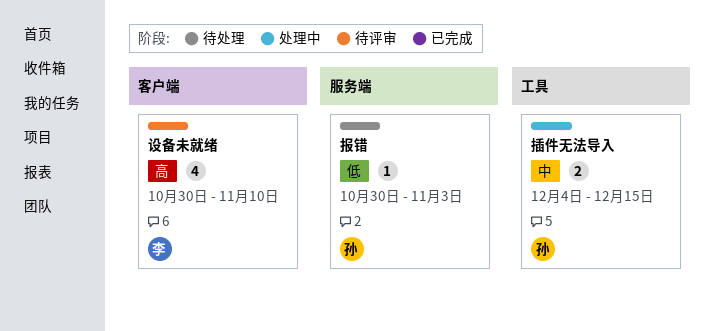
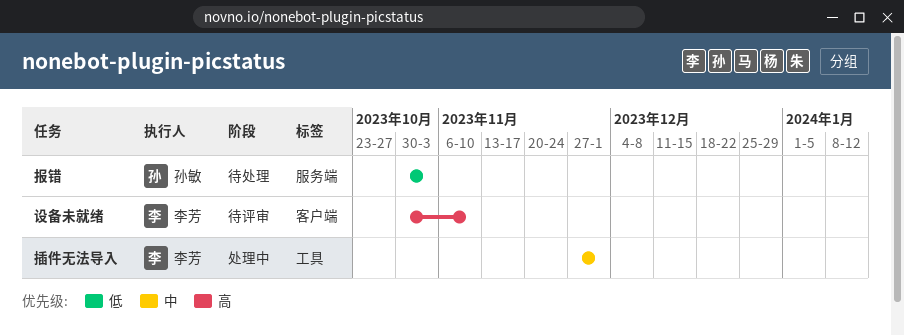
插件无法导入, owner: 孙敏 -> 李芳
插件无法导入, start: Dec 4 -> Nov 27
插件无法导入, due: Dec 15 -> Dec 1

